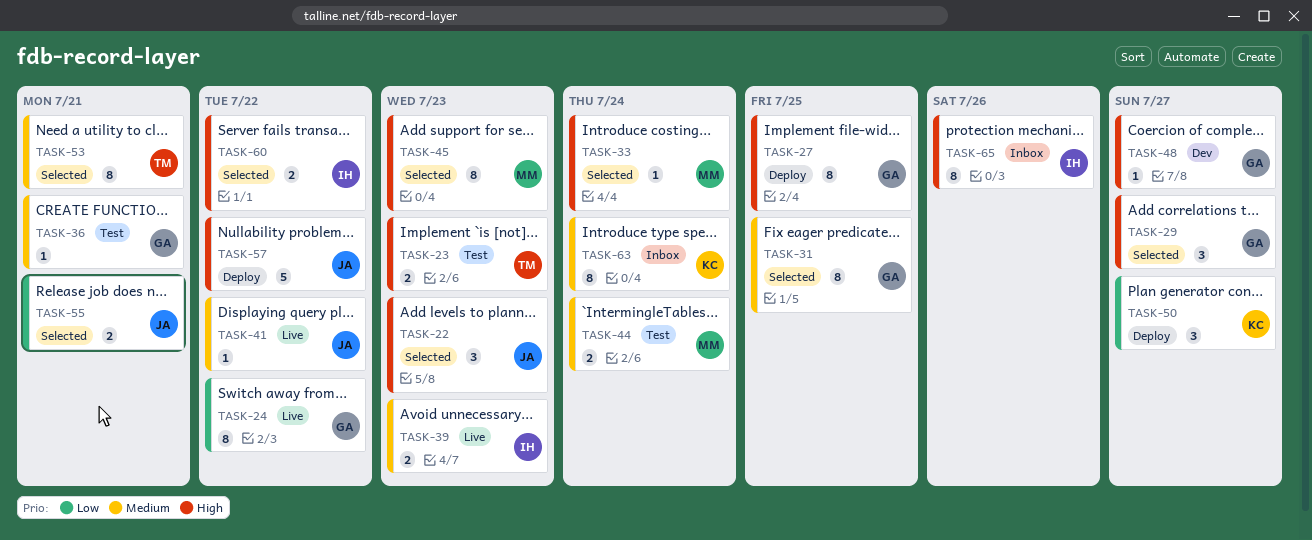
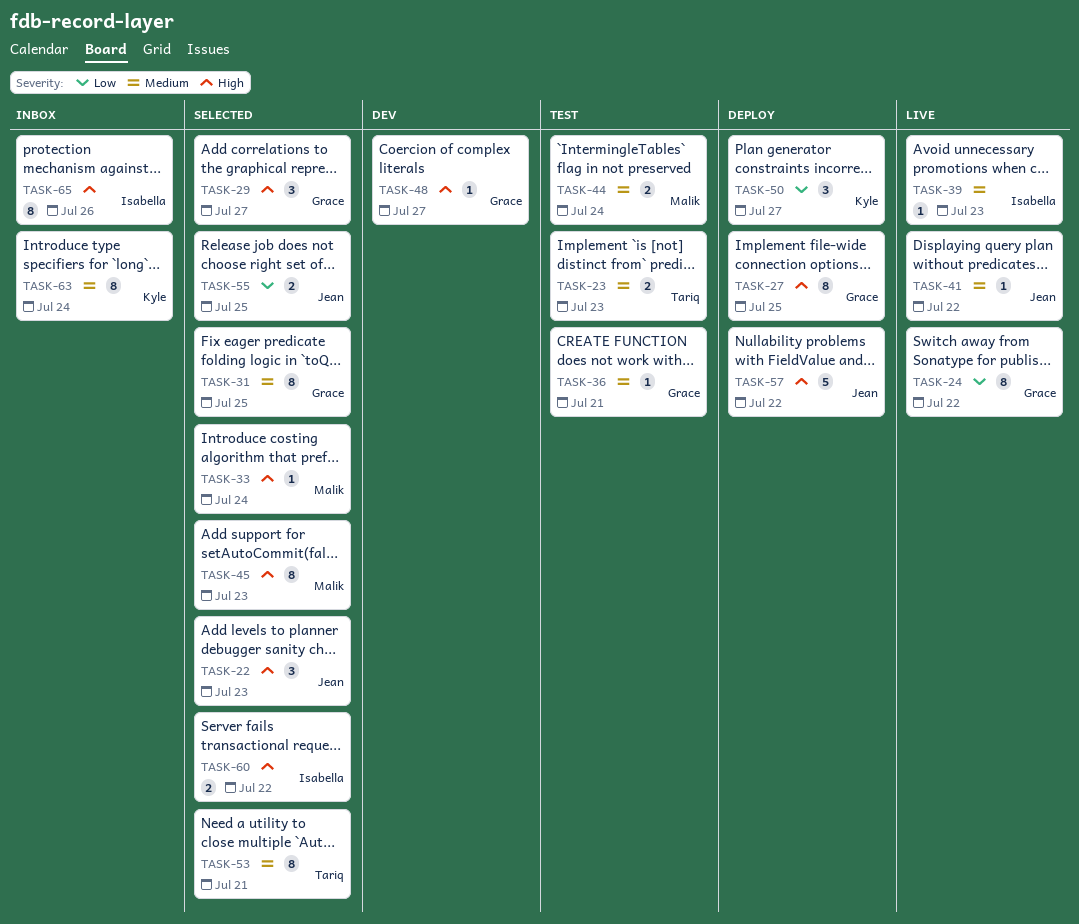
TASK-23, priority: High -> Medium
TASK-39, estimate: 2 -> 1
TASK-55, due: Jul 21 -> Jul 25

